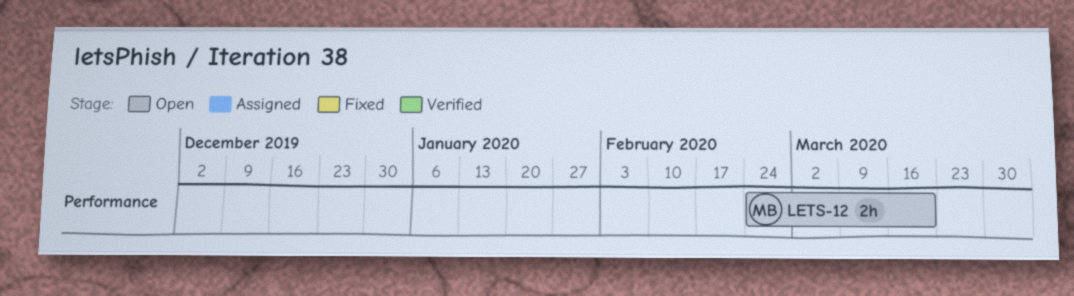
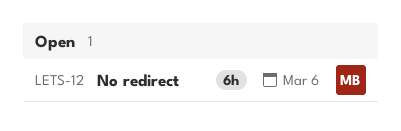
LETS-12, estimate: 2h -> 6h
LETS-12, due: Mar 20 -> Mar 6

